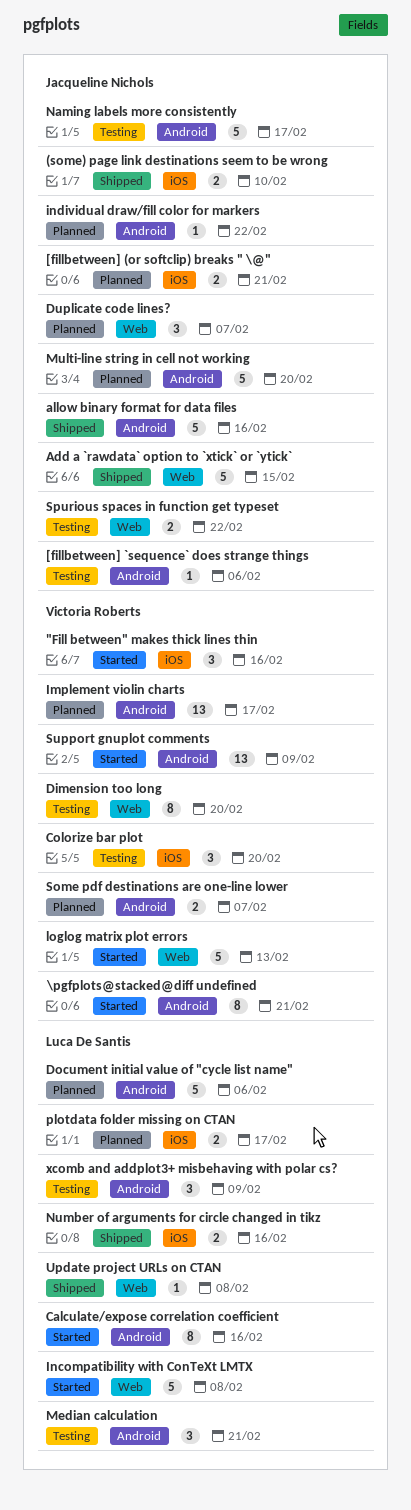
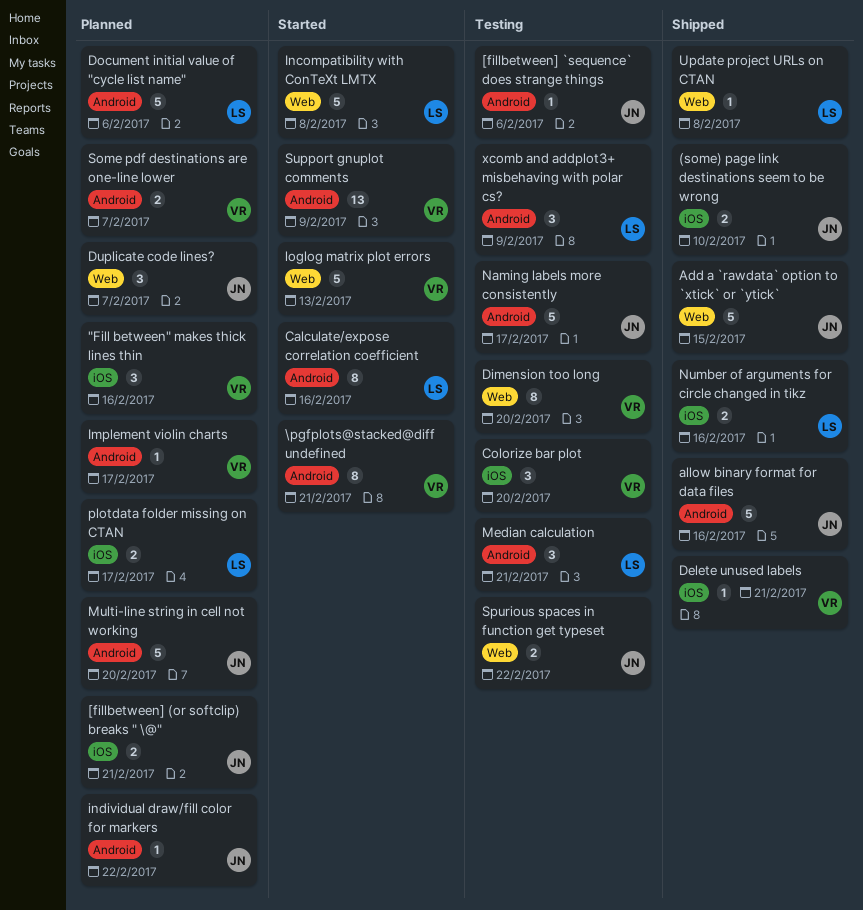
"Fill between" makes thick lines thin, status: Started -> Planned
Delete unused labels: none -> present
Implement violin charts, estimate: 13 -> 1

